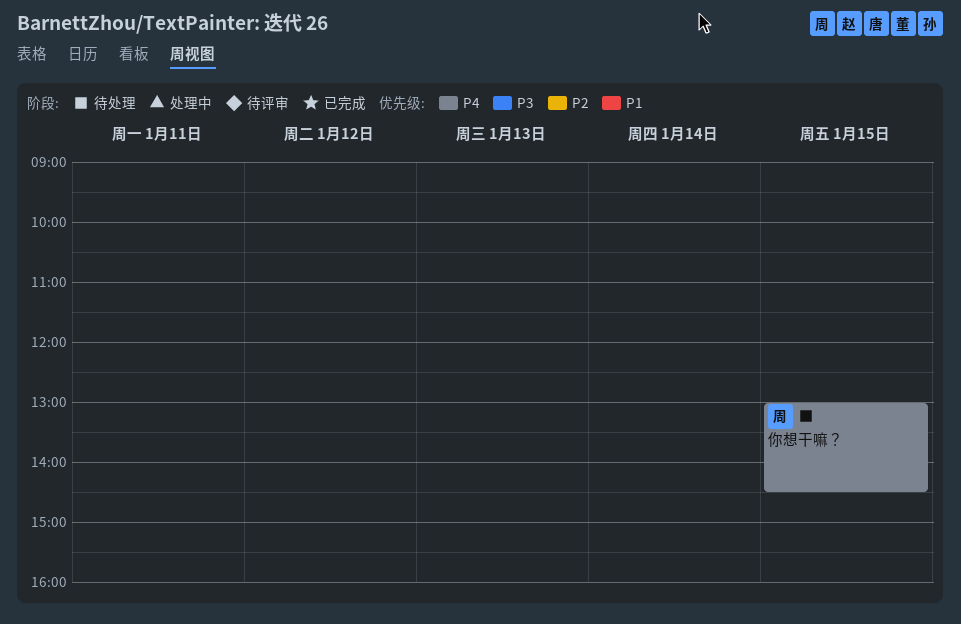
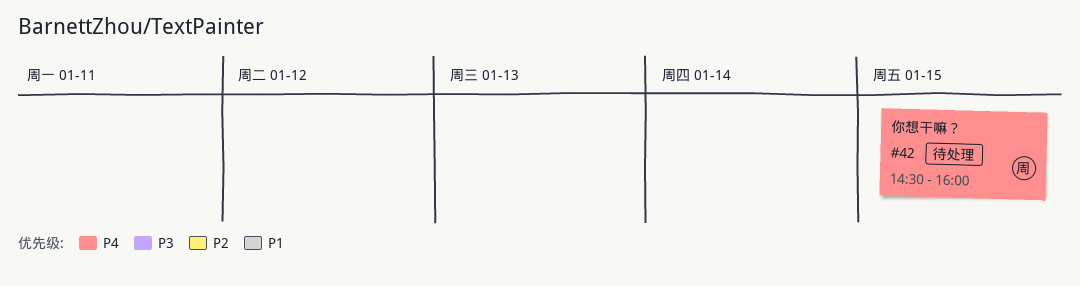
你想干嘛？, begins: 13:00 -> 14:30
你想干嘛？, ends: 14:30 -> 16:00

